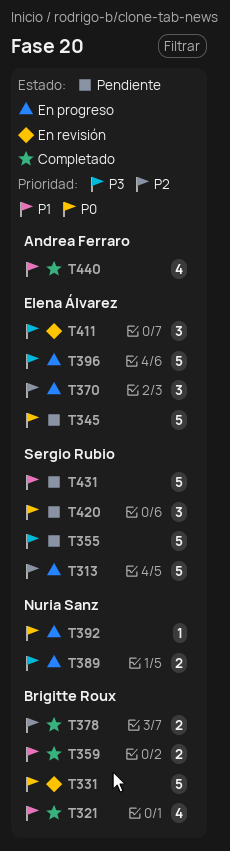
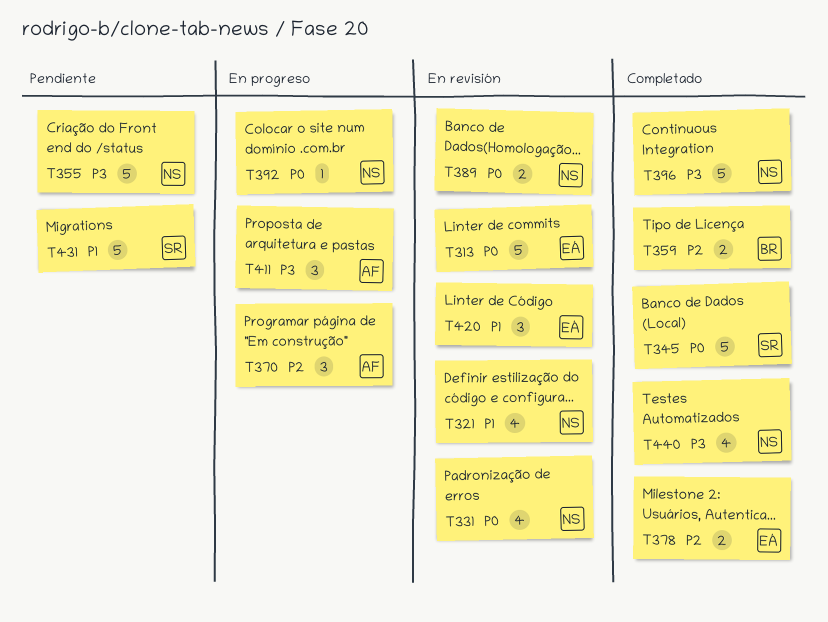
T313, status: En progreso -> En revisión
T313, owner: Sergio Rubio -> Elena Álvarez
T313, priority: P2 -> P0
T321, status: Completado -> En revisión
T321, owner: Brigitte Roux -> Nuria Sanz
T331, owner: Brigitte Roux -> Nuria Sanz
T331, estimate: 5 -> 4
T345, status: Pendiente -> Completado
T345, owner: Elena Álvarez -> Sergio Rubio
T355, owner: Sergio Rubio -> Nuria Sanz
T359, priority: P1 -> P2
T370, owner: Elena Álvarez -> Andrea Ferraro
T378, owner: Brigitte Roux -> Elena Álvarez
T389, status: En progreso -> En revisión
T389, priority: P3 -> P0
T396, status: En progreso -> Completado
T396, owner: Elena Álvarez -> Nuria Sanz
T411, status: En revisión -> En progreso
T411, owner: Elena Álvarez -> Andrea Ferraro
T420, status: Pendiente -> En revisión
T420, owner: Sergio Rubio -> Elena Álvarez
T420, priority: P0 -> P1
T440, owner: Andrea Ferraro -> Nuria Sanz
T440, priority: P1 -> P3

